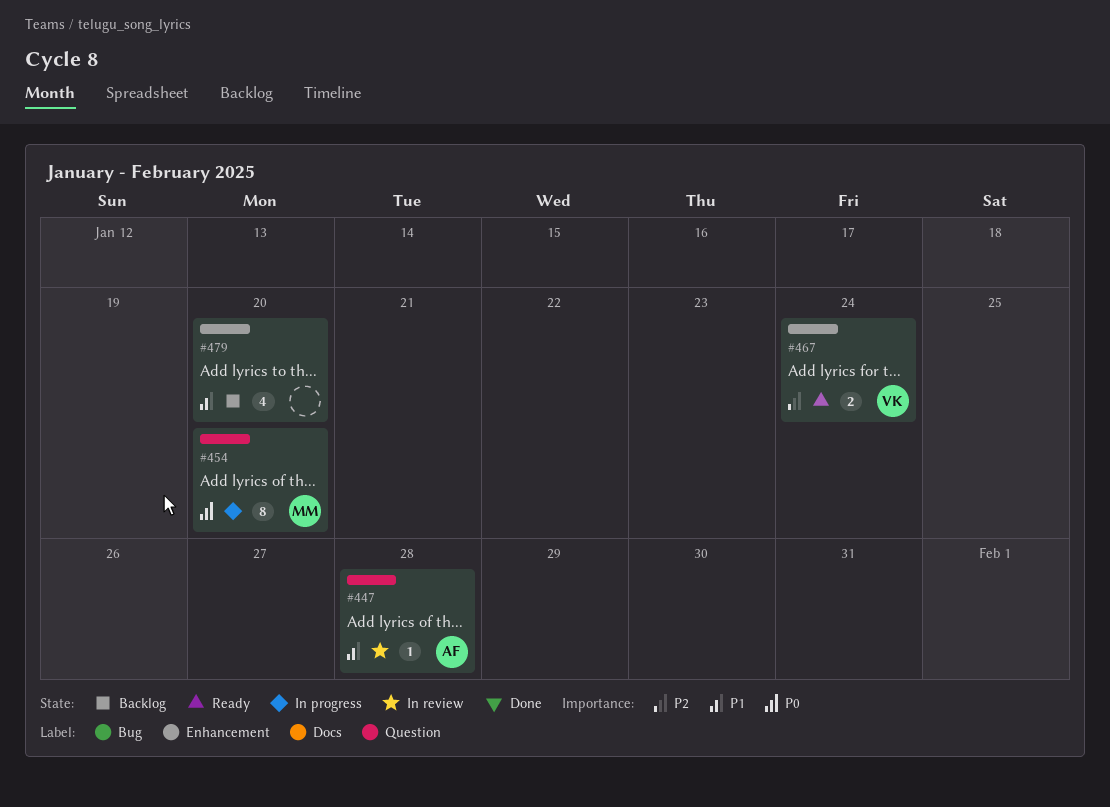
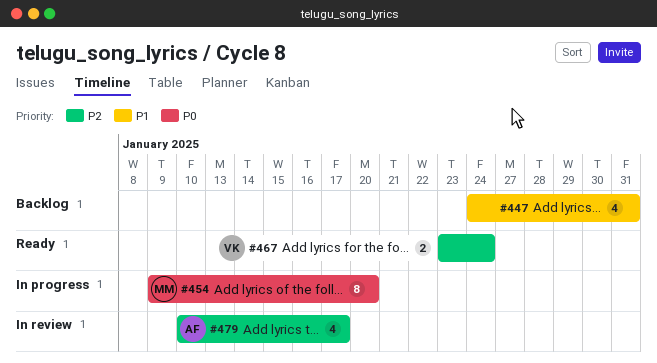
#447, status: In review -> Backlog
#447, owner: AF -> none
#447, estimate: 1 -> 4
#447, due: Jan 28 -> Jan 31
#479, status: Backlog -> In review
#479, owner: none -> AF
#479, priority: P1 -> P2
#479, due: Jan 20 -> Jan 17

